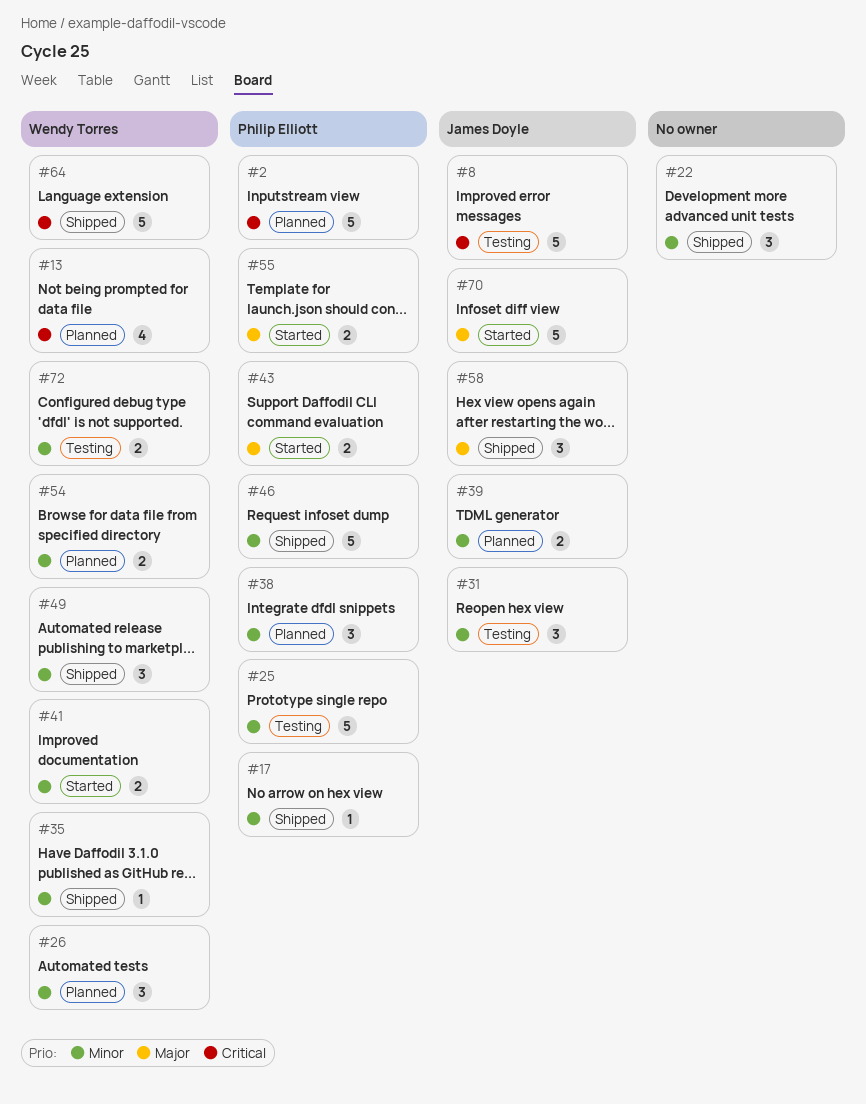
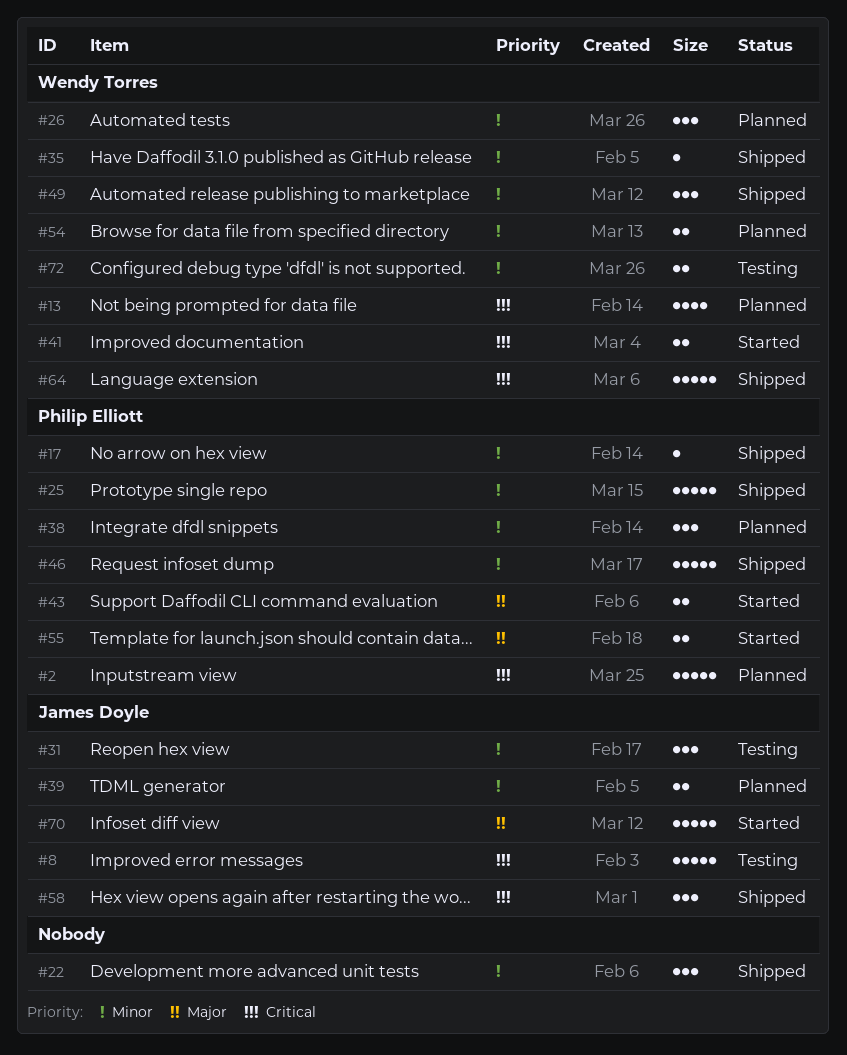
#25, status: Testing -> Shipped
#41, priority: Minor -> Critical
#58, priority: Major -> Critical

